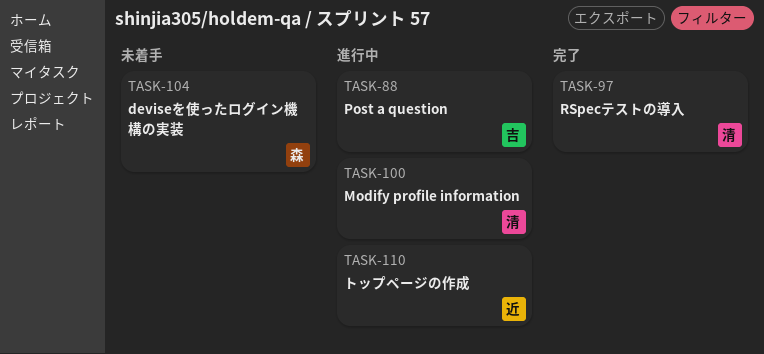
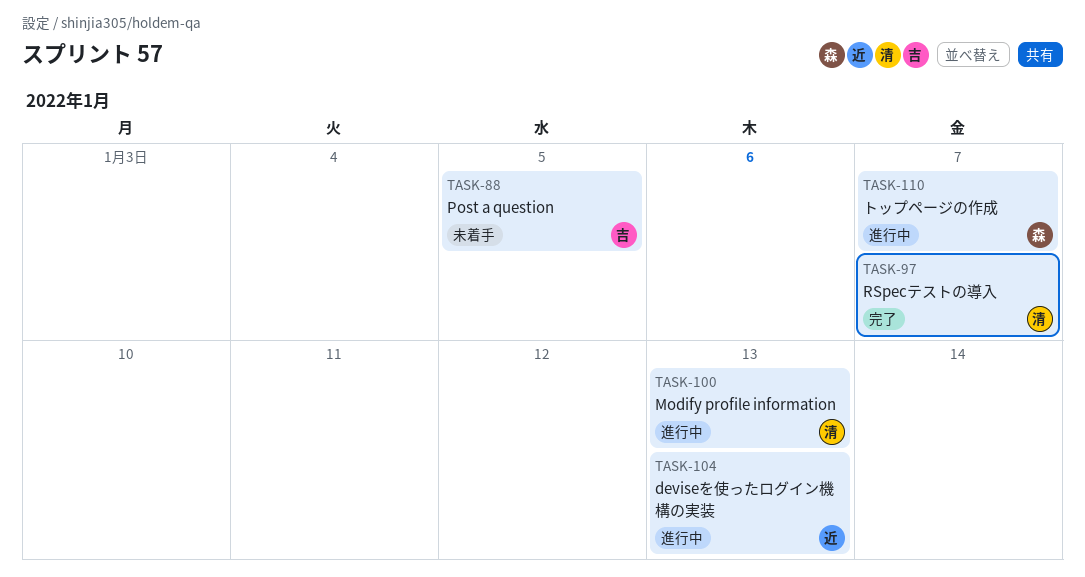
TASK-88, status: 進行中 -> 未着手
TASK-104, status: 未着手 -> 進行中
TASK-104, owner: 森 -> 近
TASK-110, owner: 近 -> 森

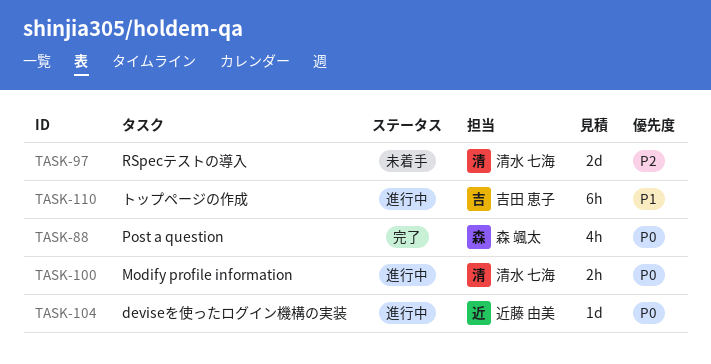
TASK-88, status: 未着手 -> 完了
TASK-88, owner: 吉田 恵子 -> 森 颯太
TASK-97, status: 完了 -> 未着手
TASK-110, owner: 森 颯太 -> 吉田 恵子

